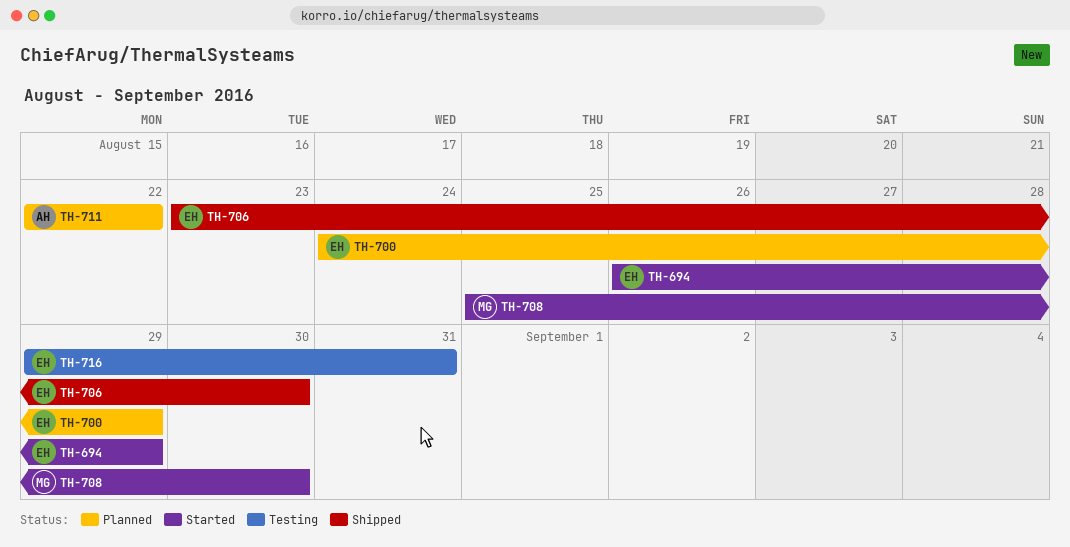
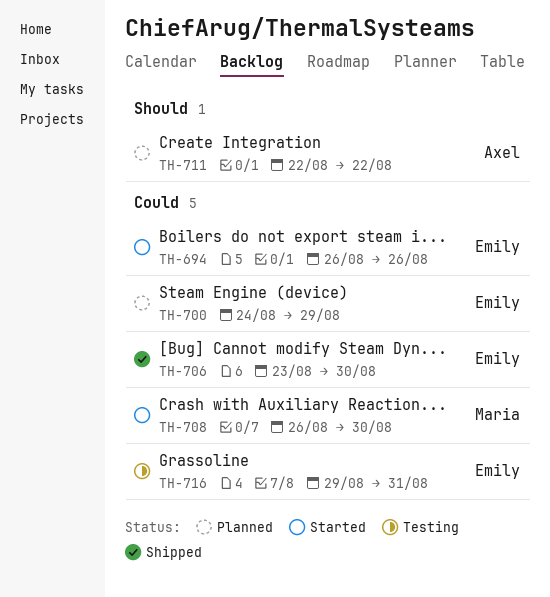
TH-694, due: Aug 29 -> Aug 26
TH-708, start: Aug 25 -> Aug 26

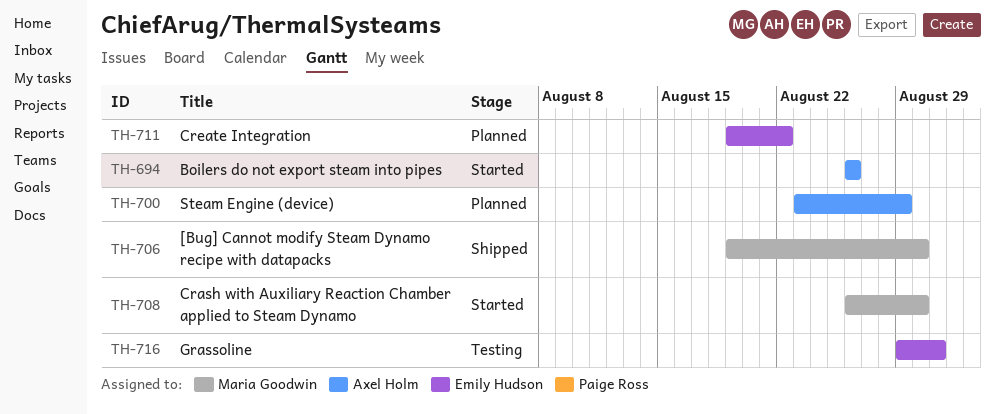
TH-694, owner: Emily Hudson -> Axel Holm
TH-700, owner: Emily Hudson -> Axel Holm
TH-700, start: Aug 24 -> Aug 23
TH-706, owner: Emily Hudson -> Maria Goodwin
TH-706, start: Aug 23 -> Aug 19
TH-711, owner: Axel Holm -> Emily Hudson
TH-711, start: Aug 22 -> Aug 19

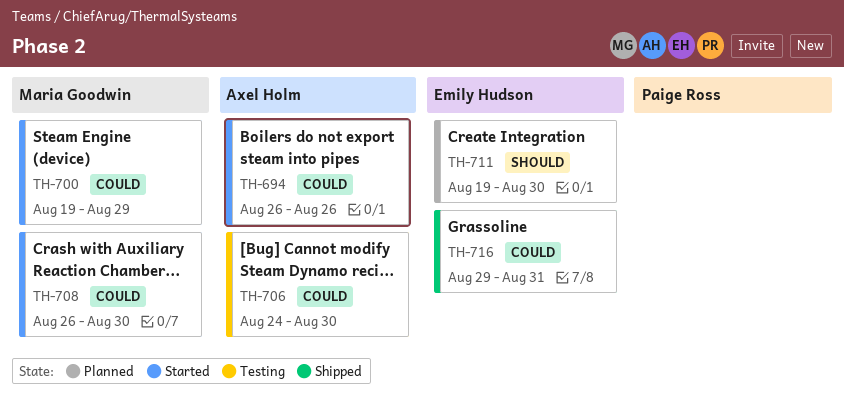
TH-700, status: Planned -> Started
TH-700, owner: Axel Holm -> Maria Goodwin
TH-700, start: Aug 23 -> Aug 19
TH-706, status: Shipped -> Testing
TH-706, owner: Maria Goodwin -> Axel Holm
TH-706, start: Aug 19 -> Aug 24
TH-711, due: Aug 22 -> Aug 30
TH-716, status: Testing -> Shipped

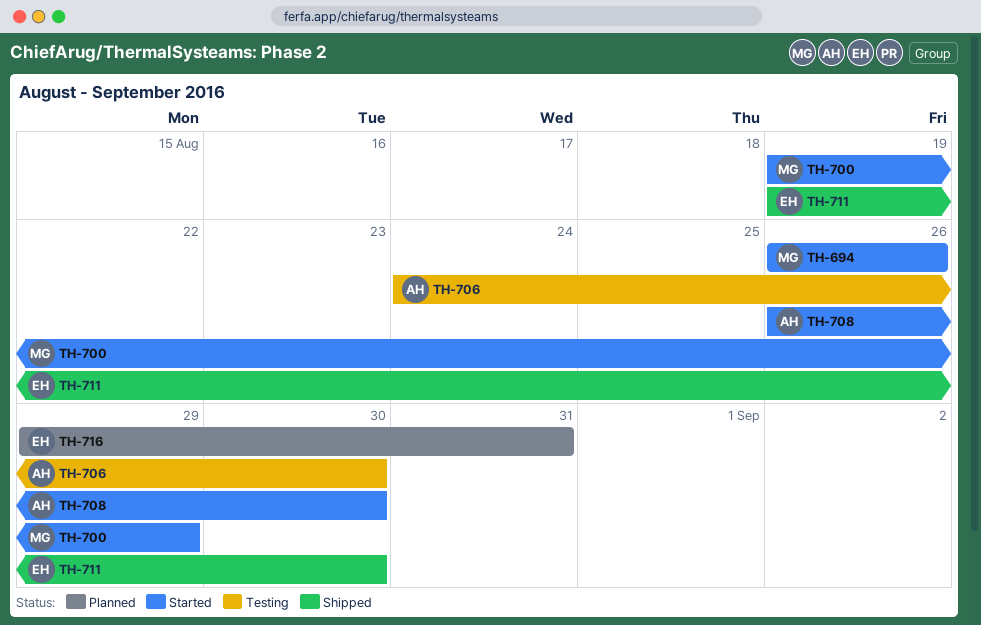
TH-694, owner: Axel Holm -> Maria Goodwin
TH-708, owner: Maria Goodwin -> Axel Holm
TH-711, status: Planned -> Shipped
TH-716, status: Shipped -> Planned

